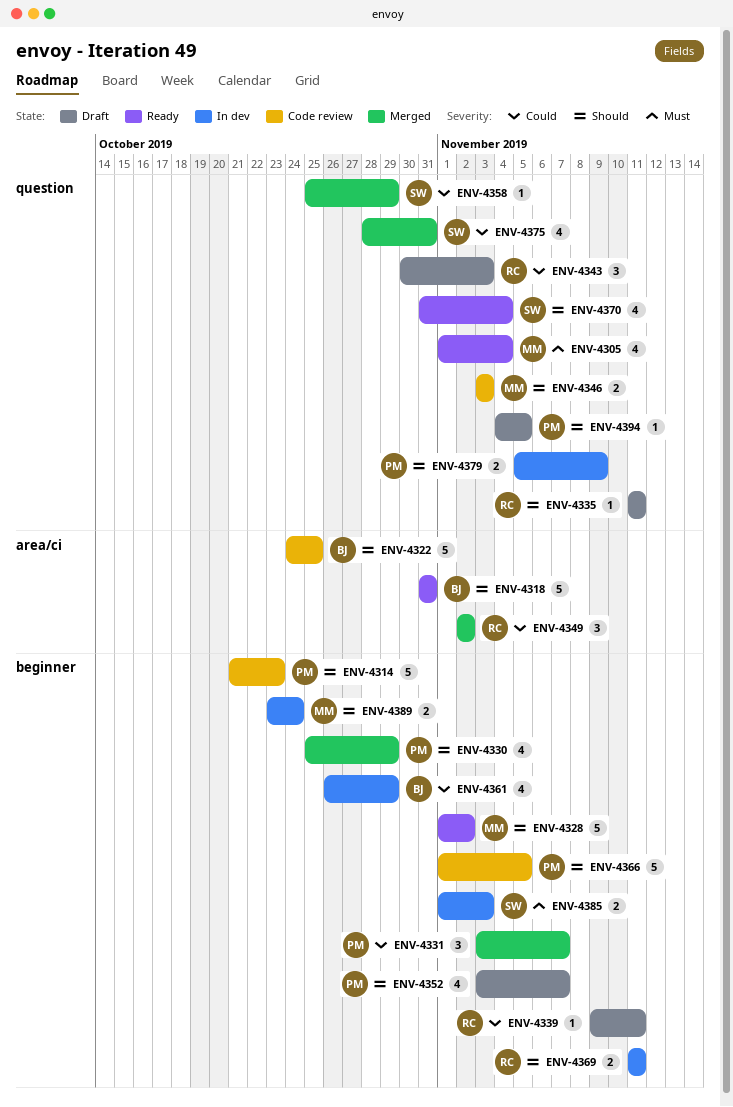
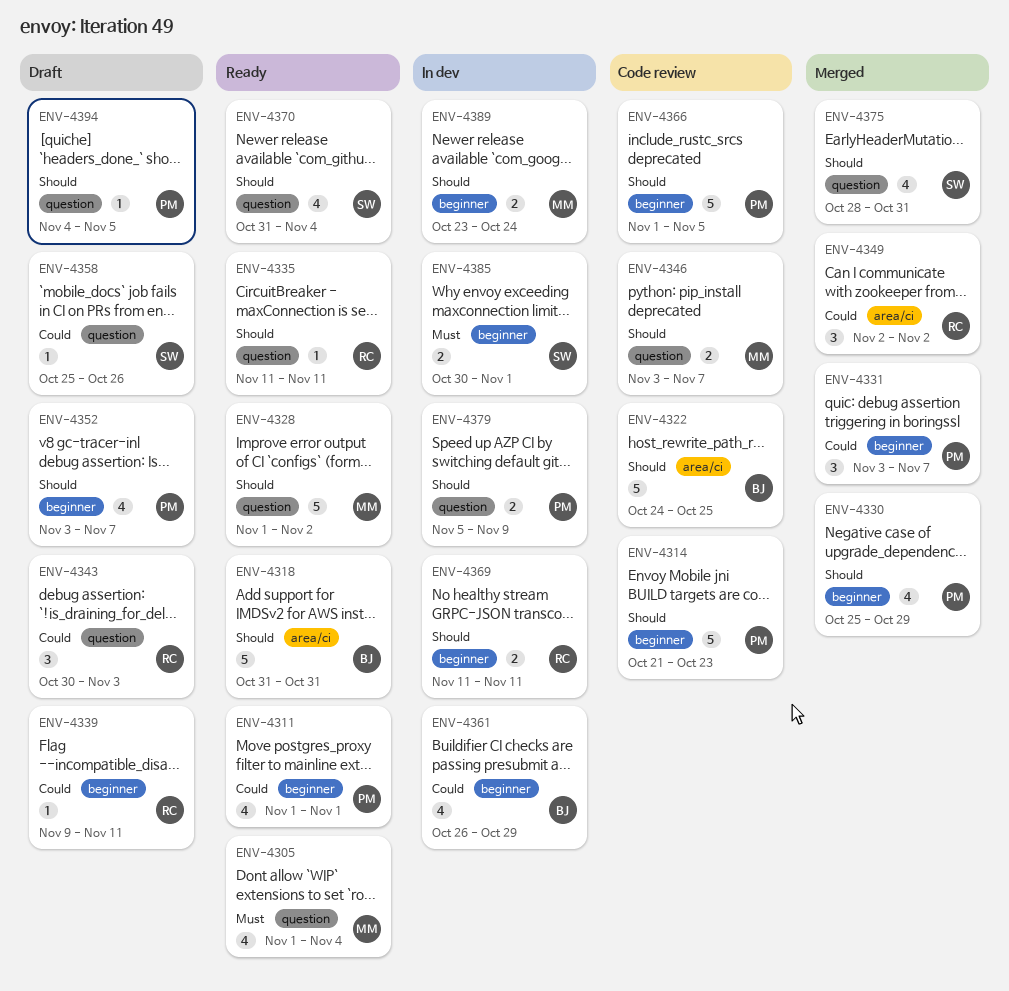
ENV-4311: none -> present
ENV-4328, label: beginner -> question
ENV-4335, status: Draft -> Ready
ENV-4346, due: Nov 3 -> Nov 7
ENV-4358, status: Merged -> Draft
ENV-4358, due: Oct 29 -> Oct 26
ENV-4375, priority: Could -> Should
ENV-4385, start: Nov 1 -> Oct 30
ENV-4385, due: Nov 3 -> Nov 1

